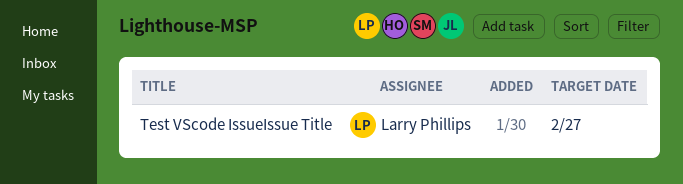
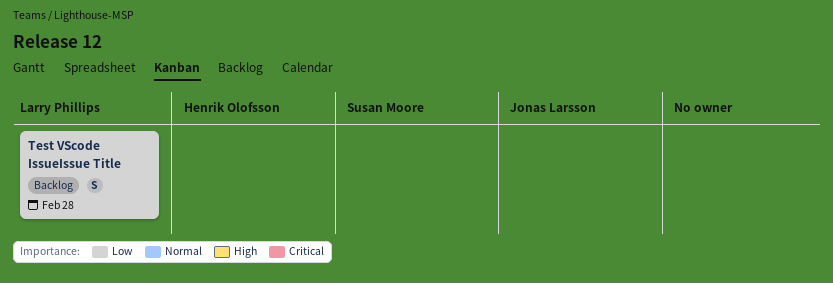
Test VScode IssueIssue Title, due: Feb 27 -> Feb 28

